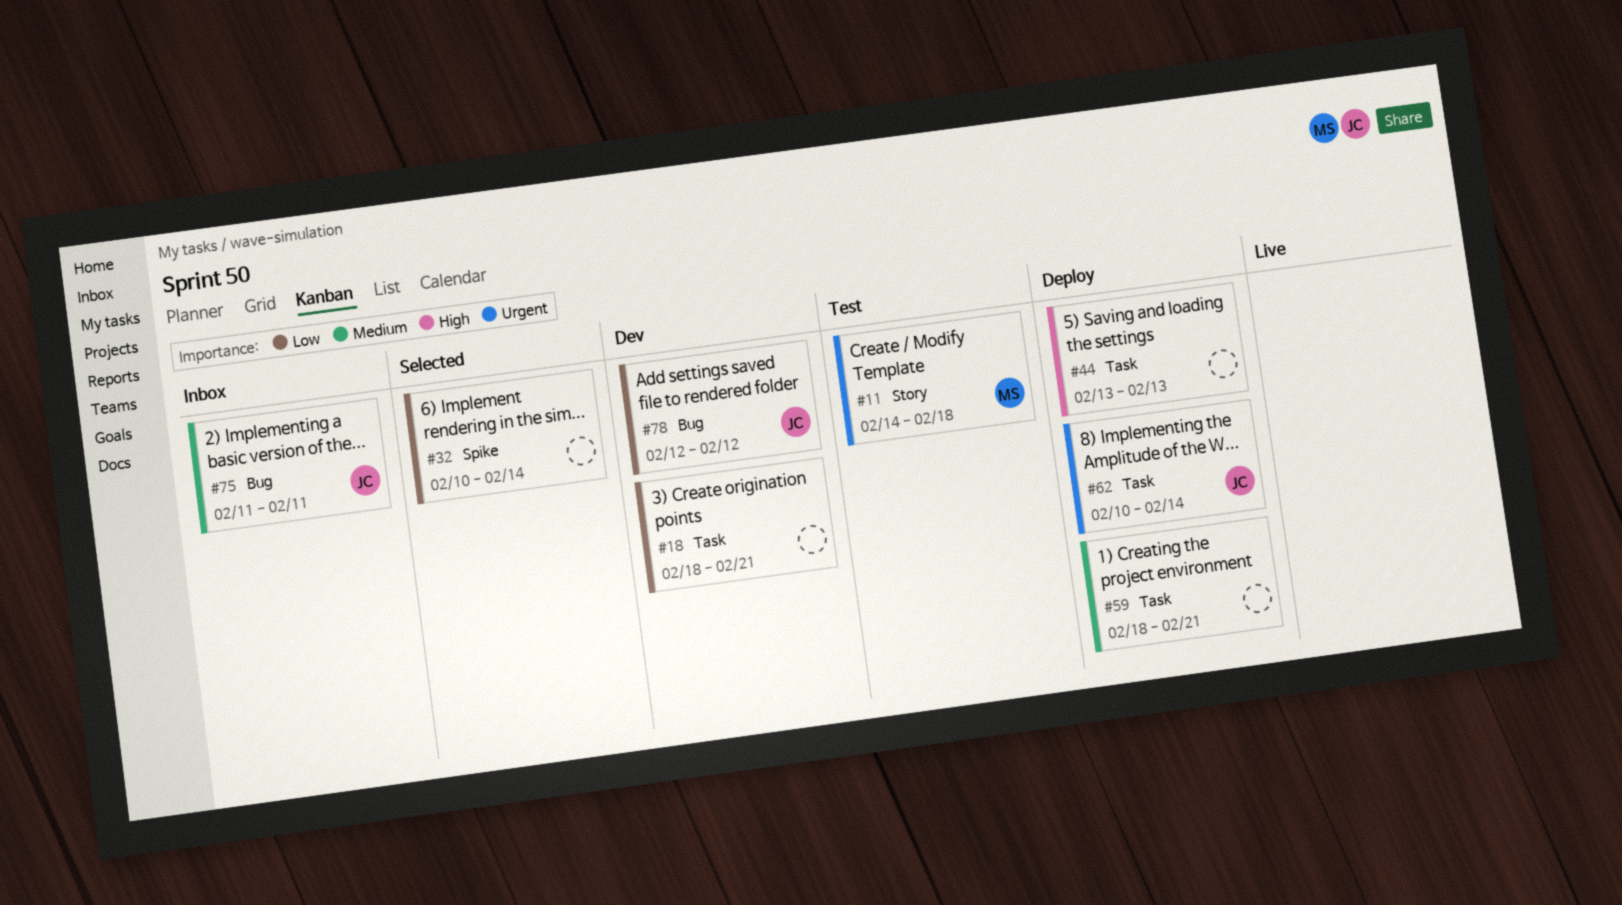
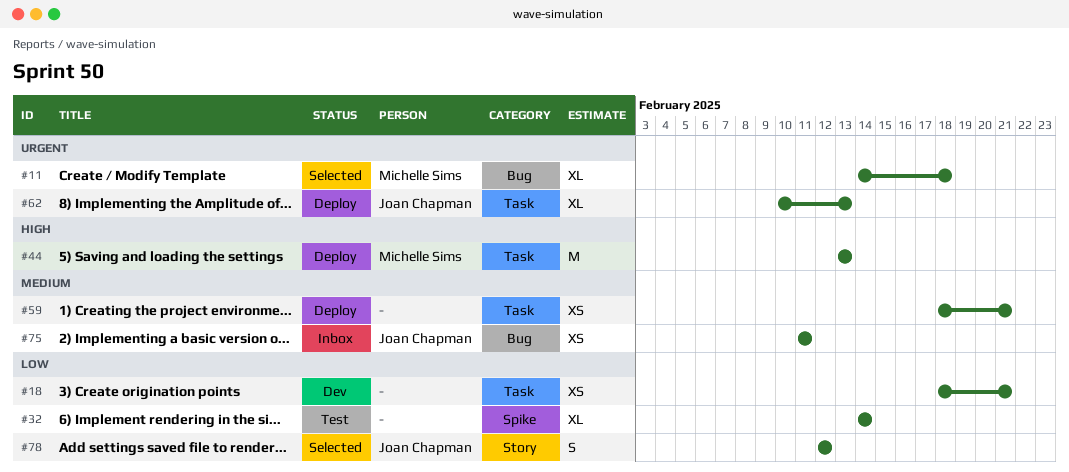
#11, status: Test -> Selected
#11, label: Story -> Bug
#32, status: Selected -> Test
#32, start: Feb 10 -> Feb 14
#44, owner: none -> Michelle Sims
#62, due: Feb 14 -> Feb 13
#78, status: Dev -> Selected
#78, label: Bug -> Story

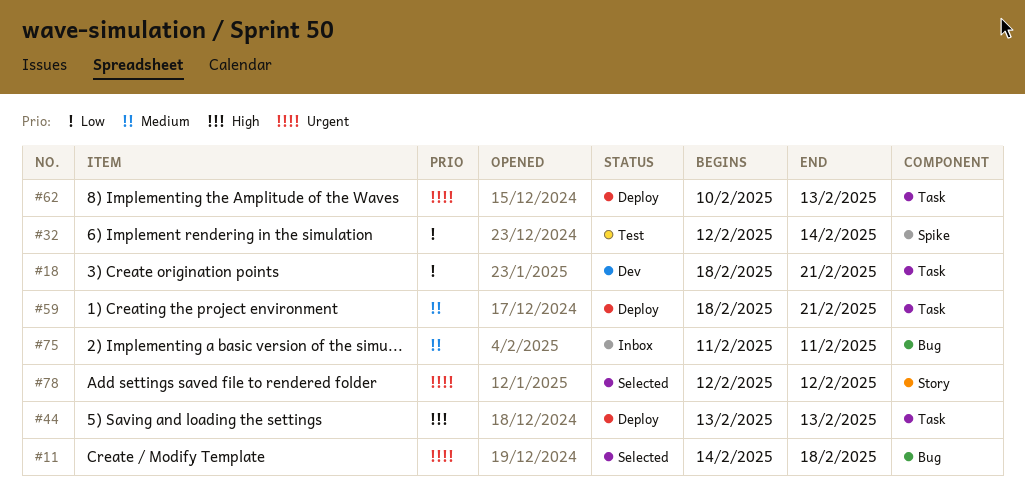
#32, start: Feb 14 -> Feb 12
#78, priority: Low -> Urgent

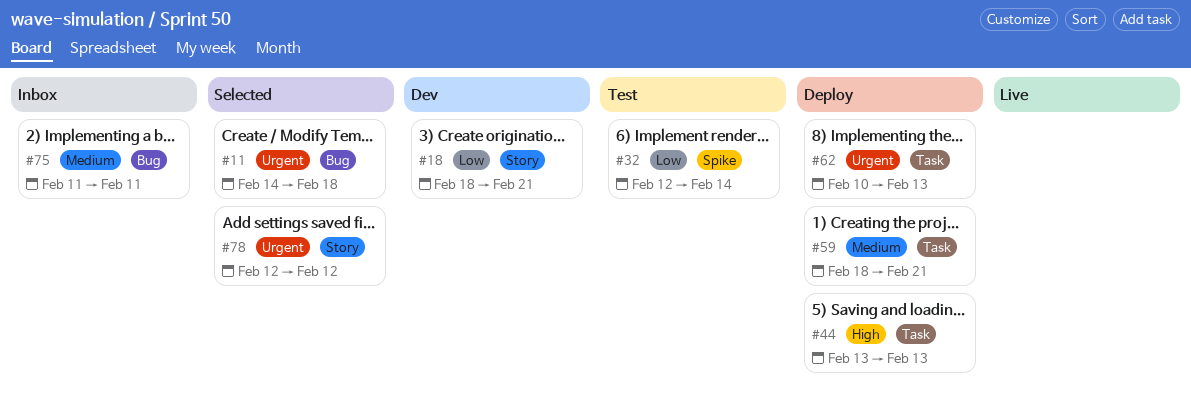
#18, label: Task -> Story

